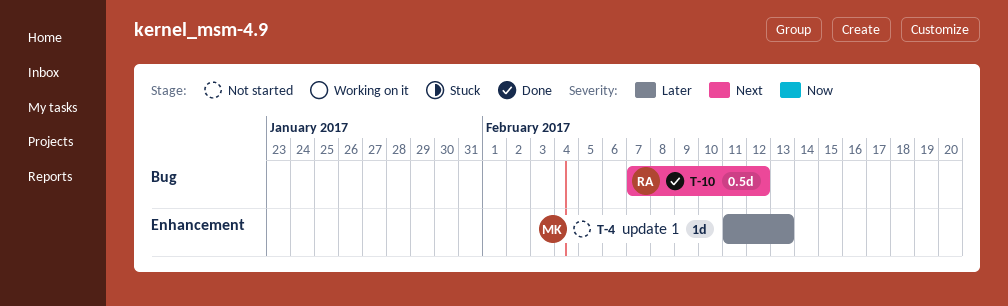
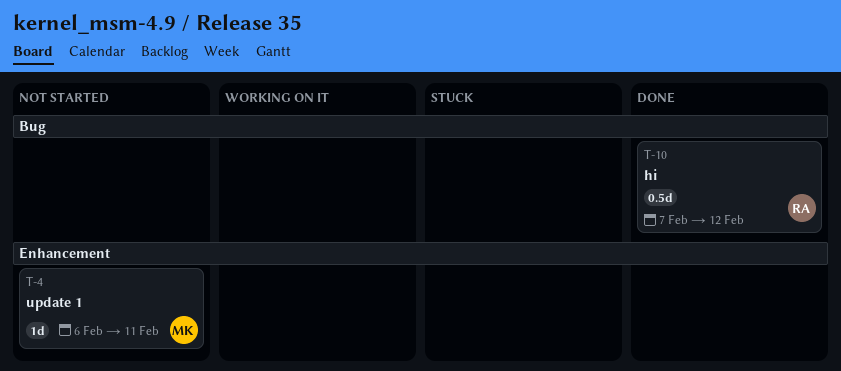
T-4, start: Feb 11 -> Feb 6
T-4, due: Feb 13 -> Feb 11

